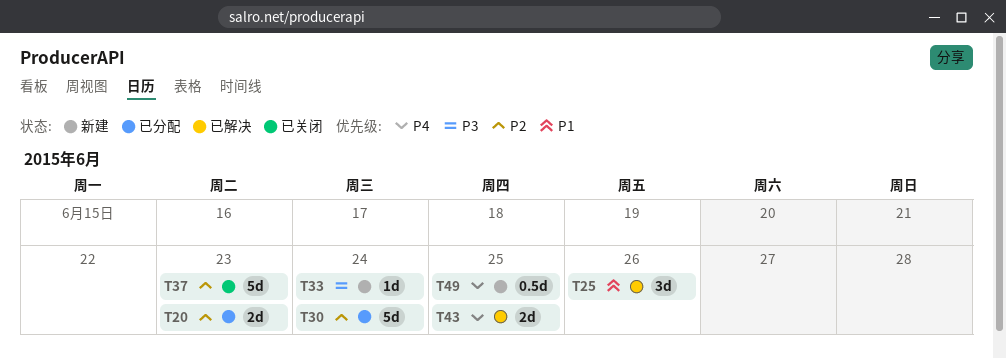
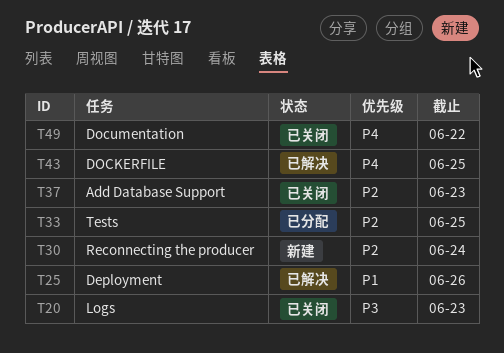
T20, status: 已分配 -> 已关闭
T20, priority: P2 -> P3
T30, status: 已分配 -> 新建
T33, status: 新建 -> 已分配
T33, priority: P3 -> P2
T33, due: Jun 24 -> Jun 25
T49, status: 新建 -> 已关闭
T49, due: Jun 25 -> Jun 22

